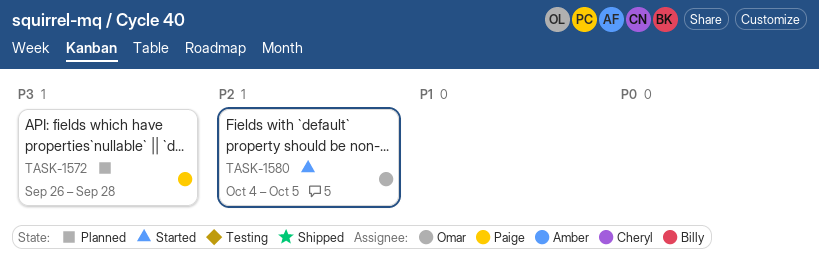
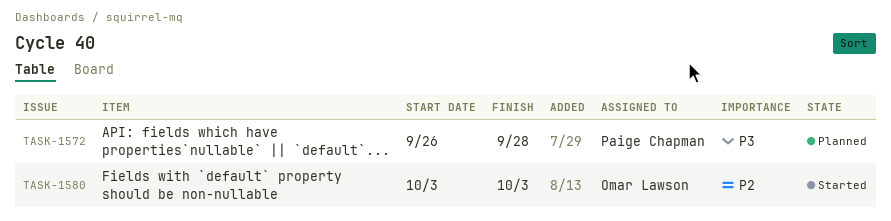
TASK-1580, start: Oct 4 -> Oct 3
TASK-1580, due: Oct 5 -> Oct 3

